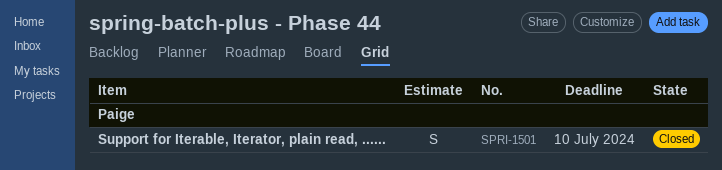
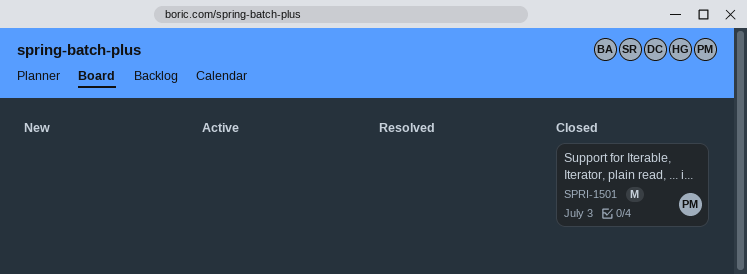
SPRI-1501, estimate: S -> M
SPRI-1501, due: Jul 10 -> Jul 3

